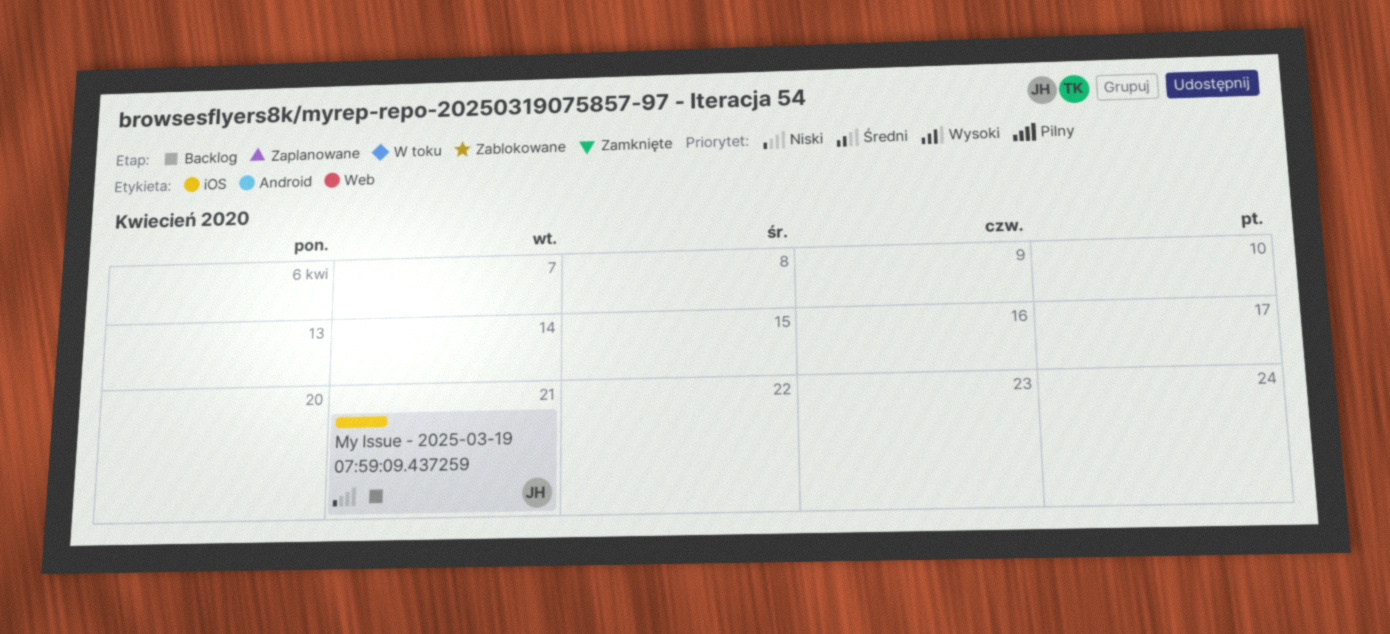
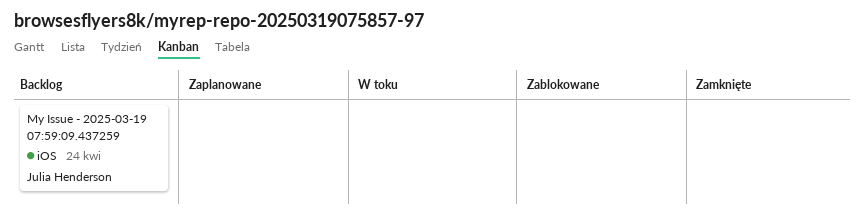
My Issue - 2025-03-19 07:59:09.437259, due: Apr 21 -> Apr 24

